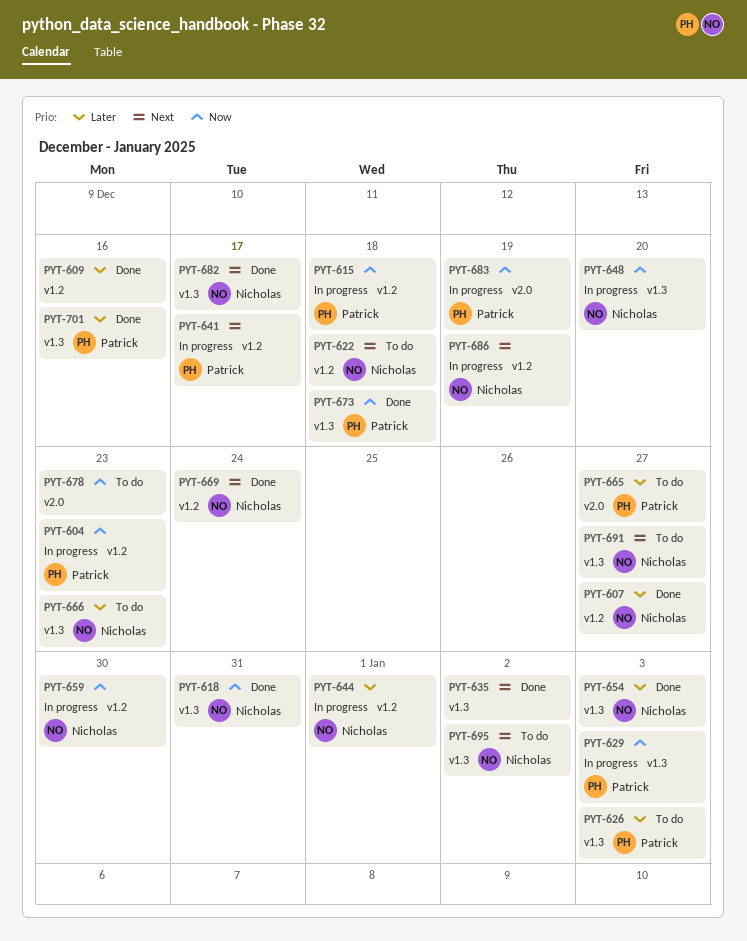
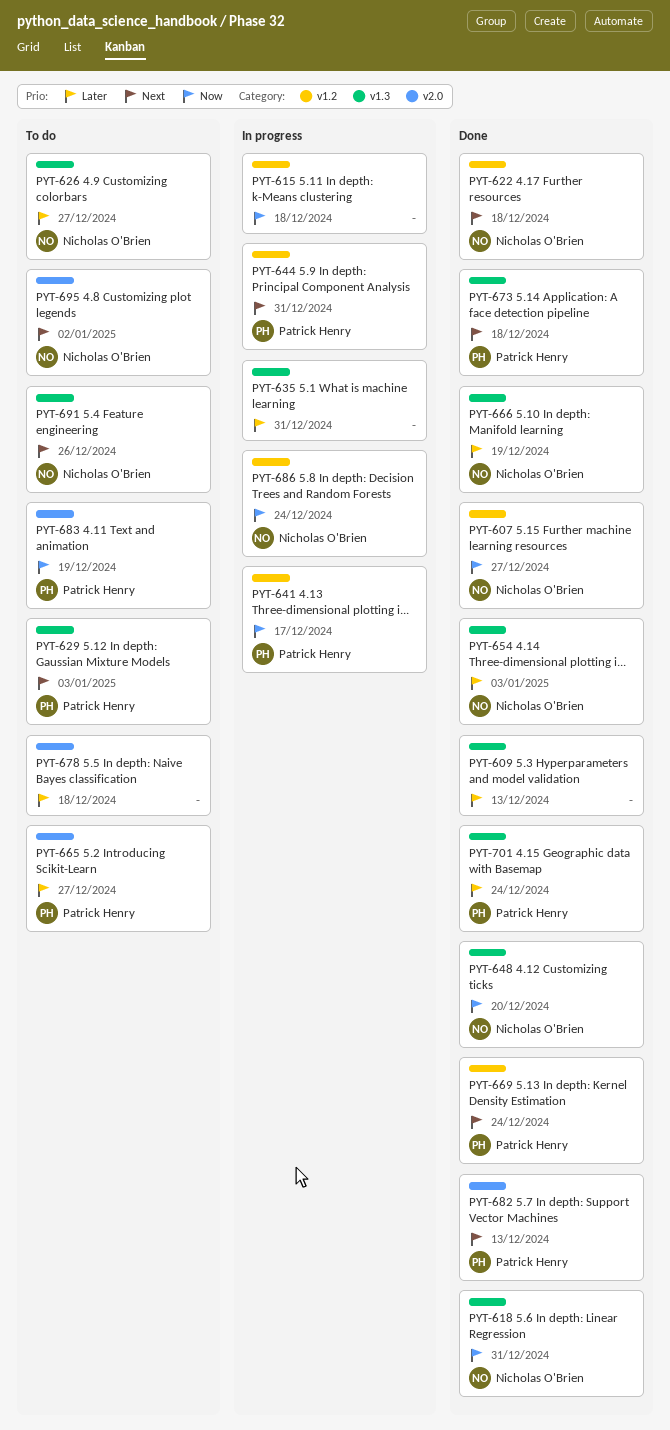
PYT-604: present -> none
PYT-607, priority: Later -> Now
PYT-609, label: v1.2 -> v1.3
PYT-609, due: Dec 16 -> Dec 13
PYT-615, owner: Patrick Henry -> none
PYT-622, status: To do -> Done
PYT-626, owner: Patrick Henry -> Nicholas O'Brien
PYT-626, due: Jan 3 -> Dec 27
PYT-629, status: In progress -> To do
PYT-629, priority: Now -> Next
PYT-635, status: Done -> In progress
PYT-635, priority: Next -> Later
PYT-635, due: Jan 2 -> Dec 31
PYT-641, priority: Next -> Now
PYT-644, owner: Nicholas O'Brien -> Patrick Henry
PYT-644, priority: Later -> Next
PYT-644, due: Jan 1 -> Dec 31
PYT-648, status: In progress -> Done
PYT-659: present -> none
PYT-666, status: To do -> Done
PYT-666, due: Dec 23 -> Dec 19
PYT-669, owner: Nicholas O'Brien -> Patrick Henry
PYT-673, priority: Now -> Next
PYT-678, priority: Now -> Later
PYT-678, due: Dec 23 -> Dec 18
PYT-682, owner: Nicholas O'Brien -> Patrick Henry
PYT-682, label: v1.3 -> v2.0
PYT-682, due: Dec 17 -> Dec 13
PYT-683, status: In progress -> To do
PYT-686, priority: Next -> Now
PYT-686, due: Dec 19 -> Dec 24
PYT-691, due: Dec 27 -> Dec 26
PYT-695, label: v1.3 -> v2.0
PYT-701, due: Dec 16 -> Dec 24

